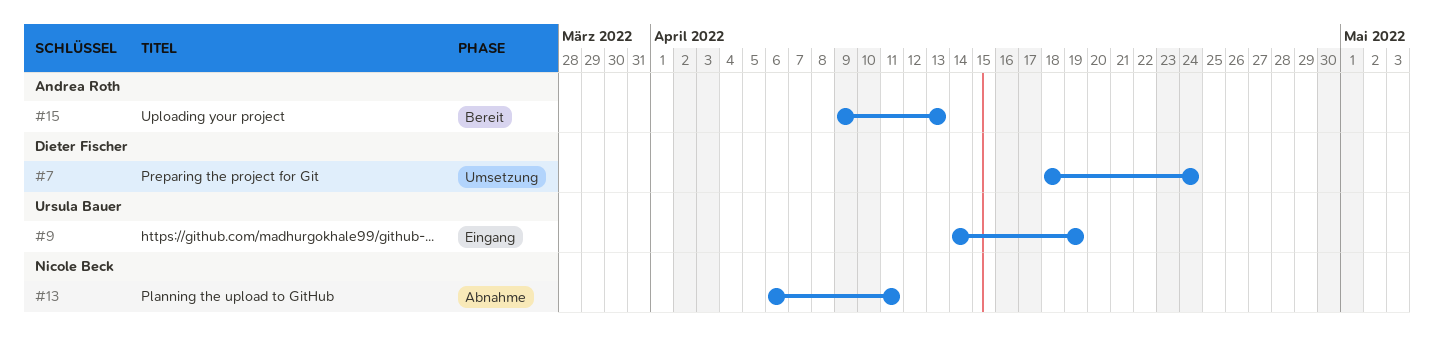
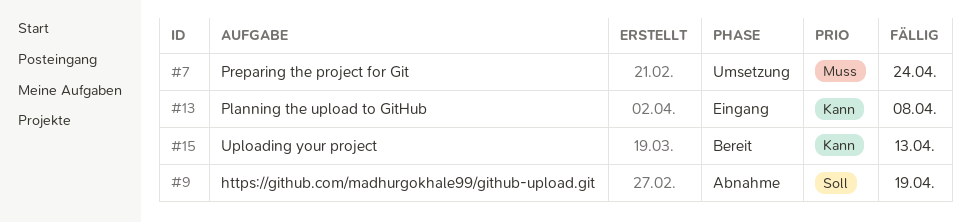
#9, status: Eingang -> Abnahme
#13, status: Abnahme -> Eingang
#13, due: Apr 11 -> Apr 8

